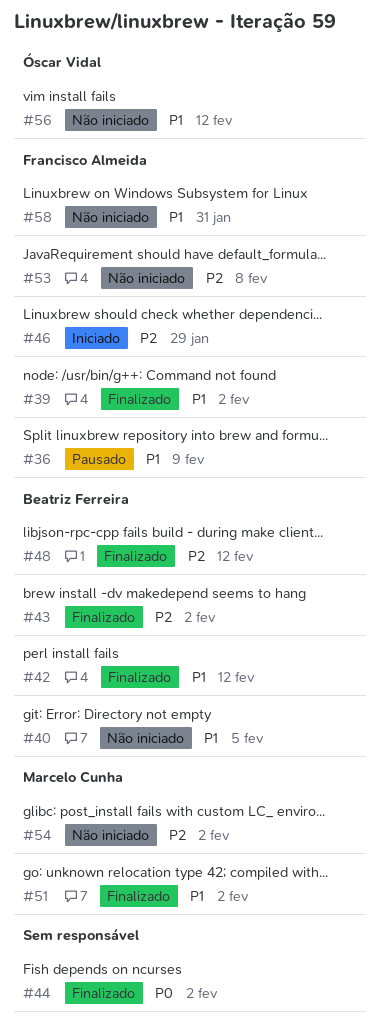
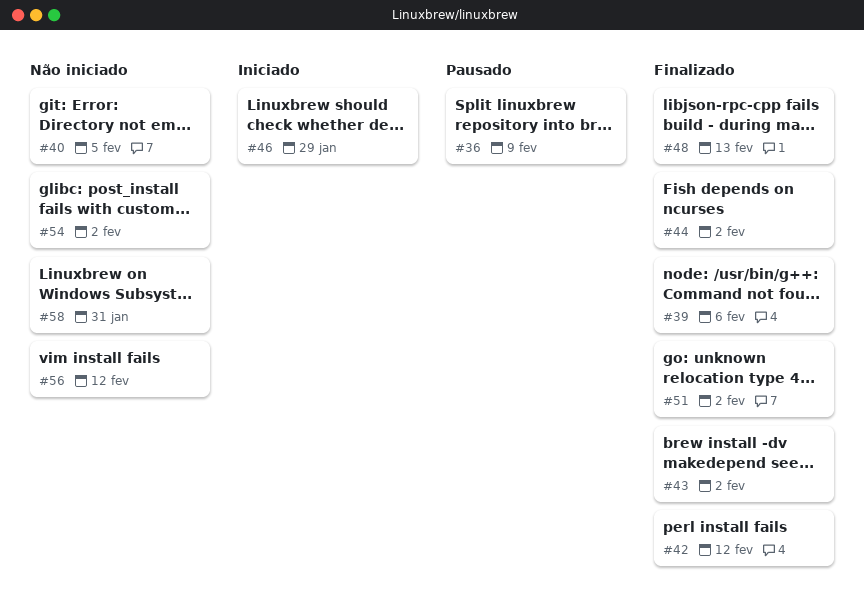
#39, due: Feb 2 -> Feb 6
#48, due: Feb 12 -> Feb 13
#53: present -> none

